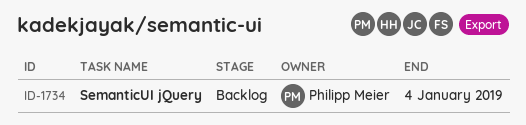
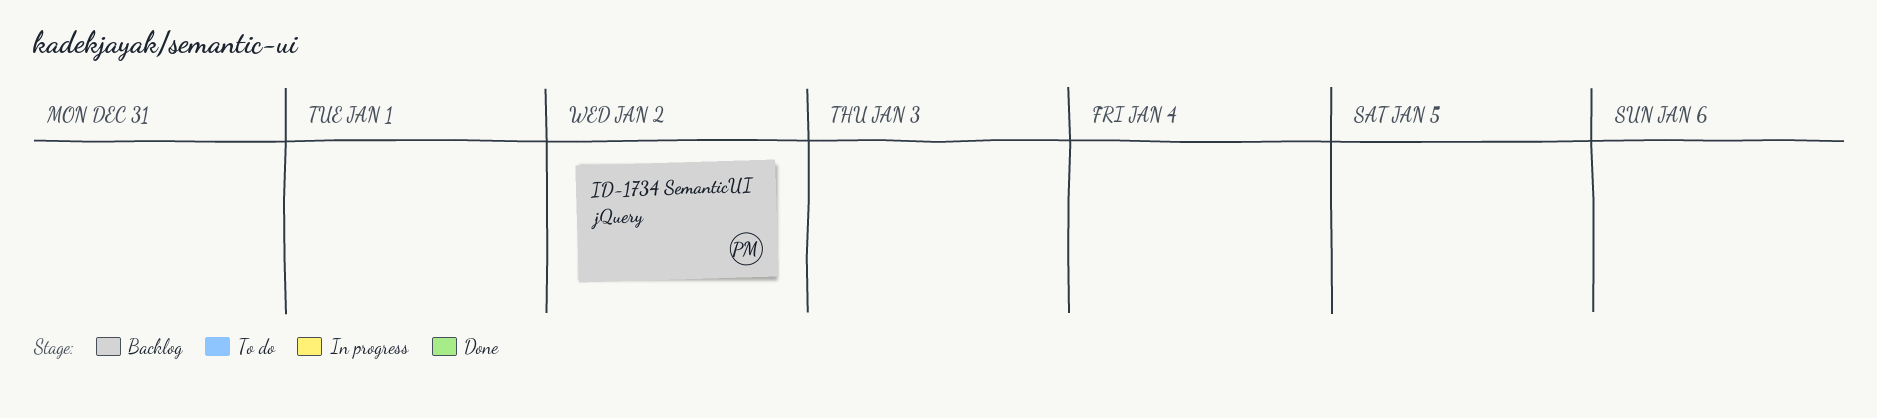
ID-1734, due: Jan 4 -> Jan 2

